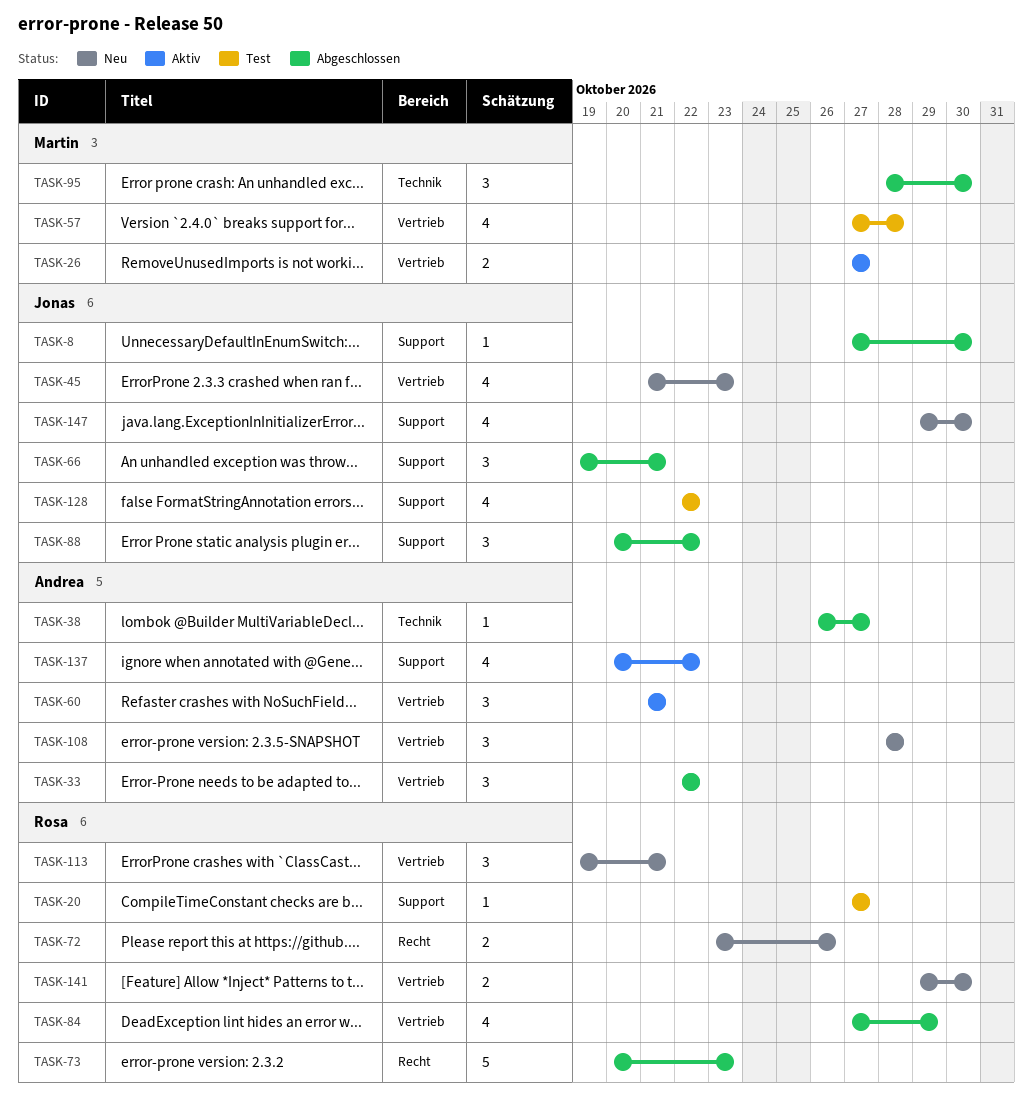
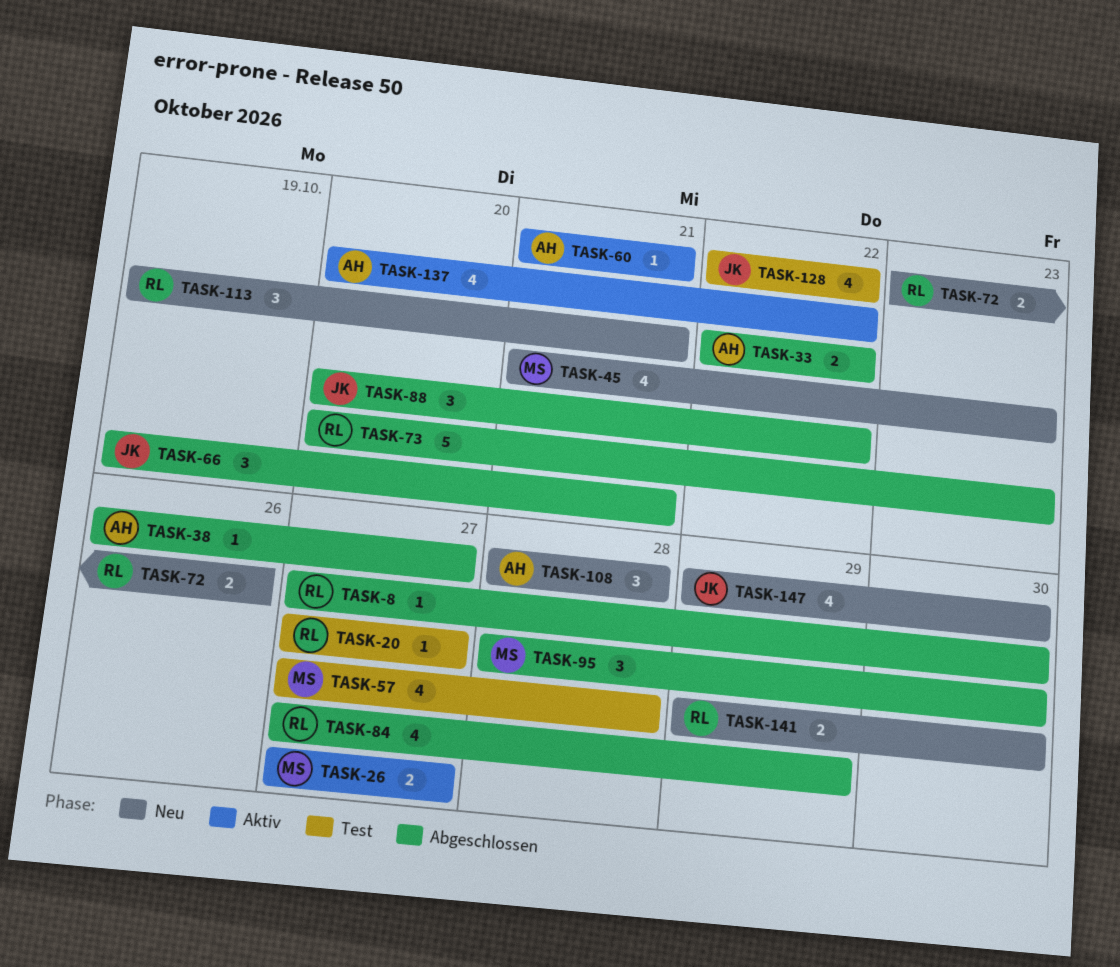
TASK-8, owner: Jonas -> Rosa
TASK-33, estimate: 3 -> 2
TASK-45, owner: Jonas -> Martin
TASK-60, estimate: 3 -> 1

